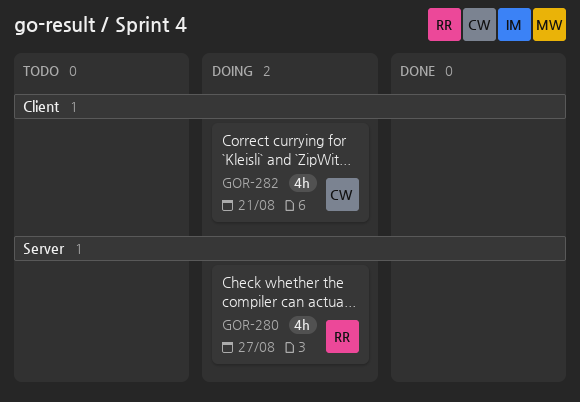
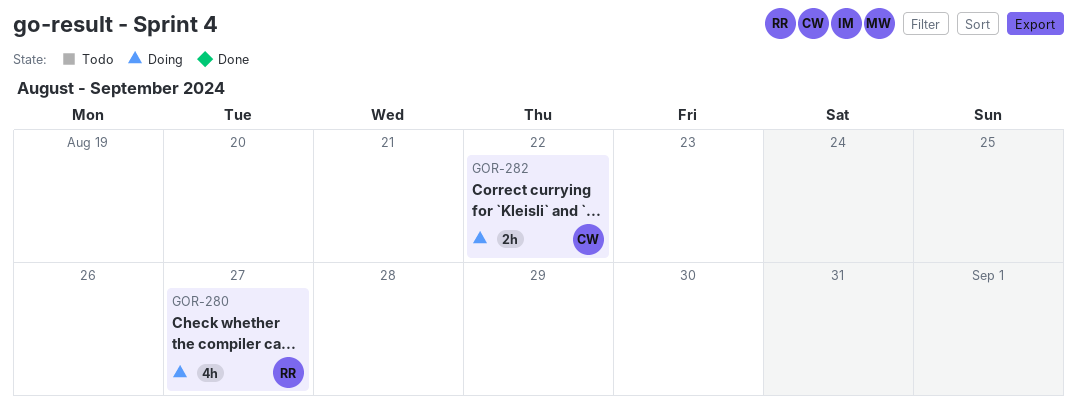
GOR-282, estimate: 4h -> 2h
GOR-282, due: Aug 21 -> Aug 22

